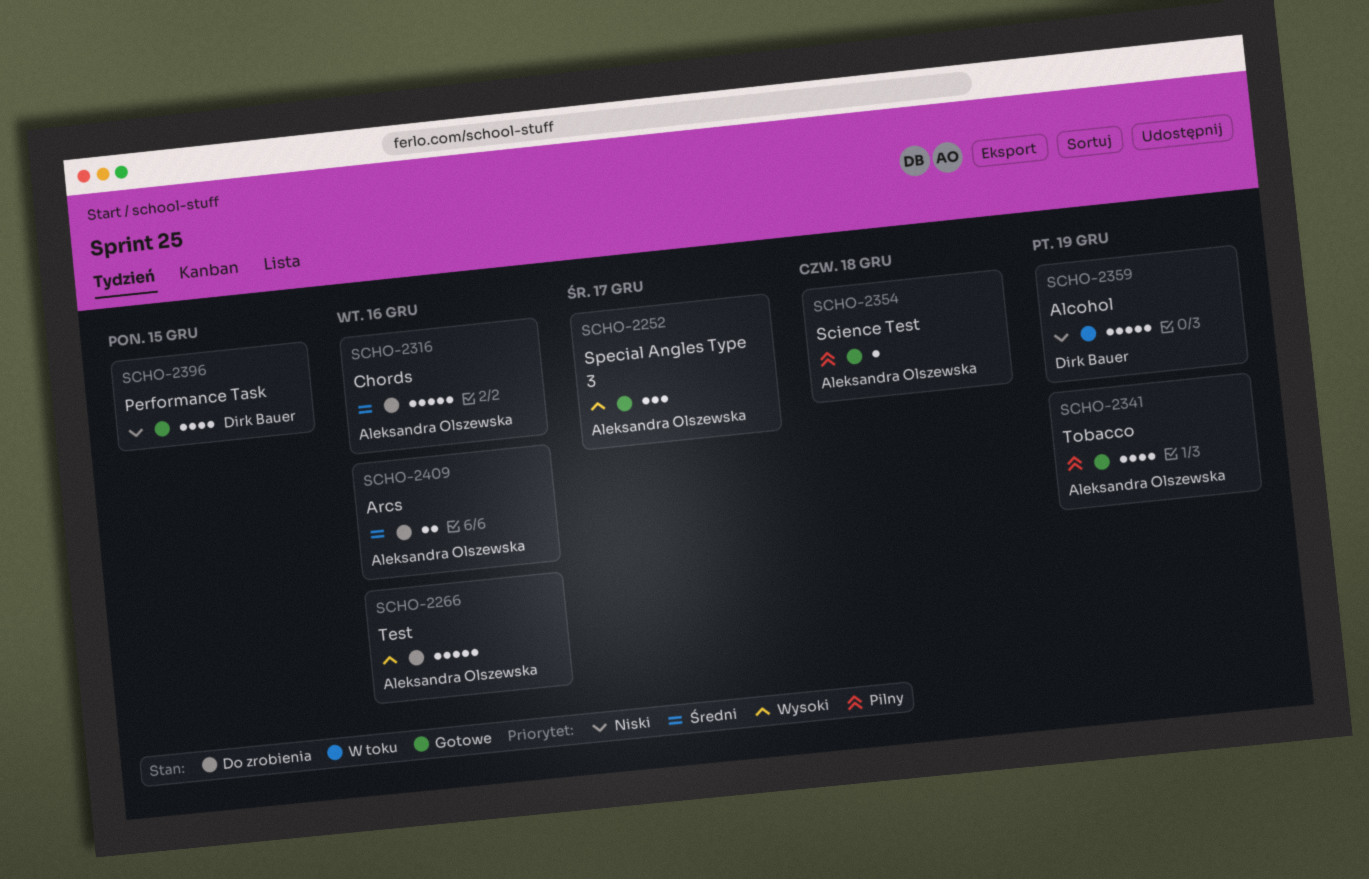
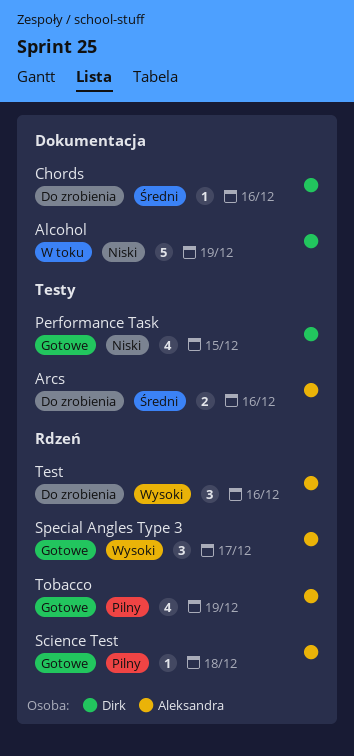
Chords, owner: Aleksandra Olszewska -> Dirk Bauer
Chords, estimate: 5 -> 1
Test, estimate: 5 -> 3

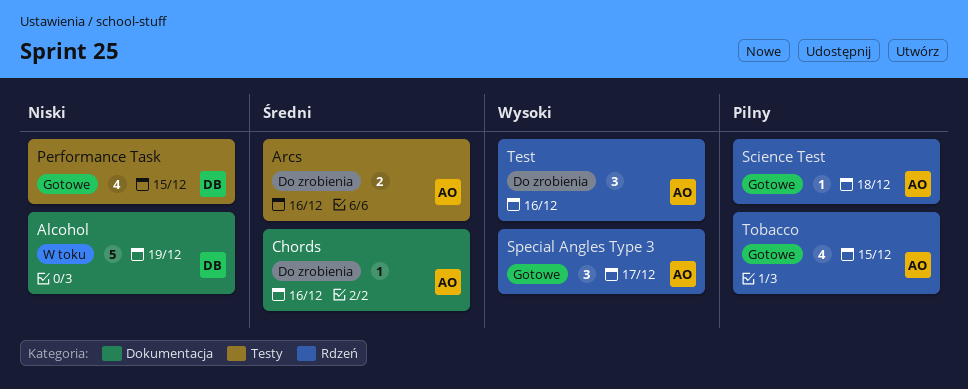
Chords, owner: Dirk -> Aleksandra
Tobacco, due: Dec 19 -> Dec 15

